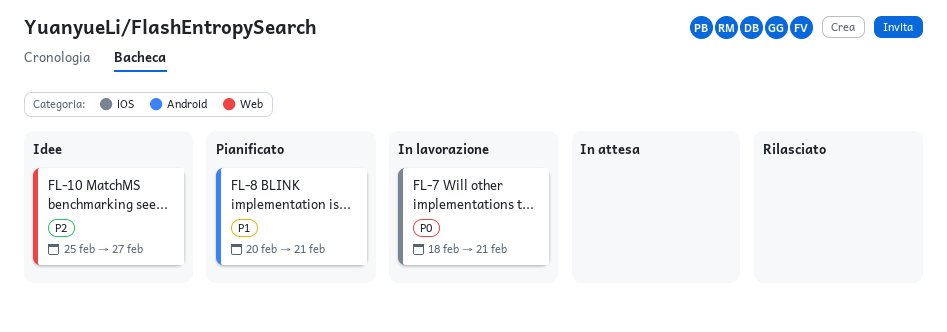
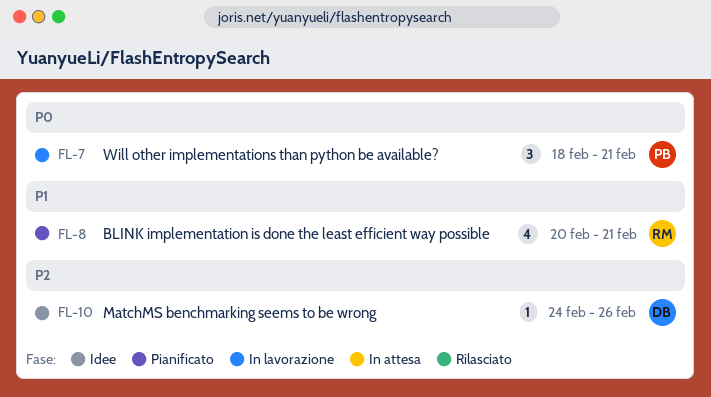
FL-10, start: Feb 25 -> Feb 24
FL-10, due: Feb 27 -> Feb 26

